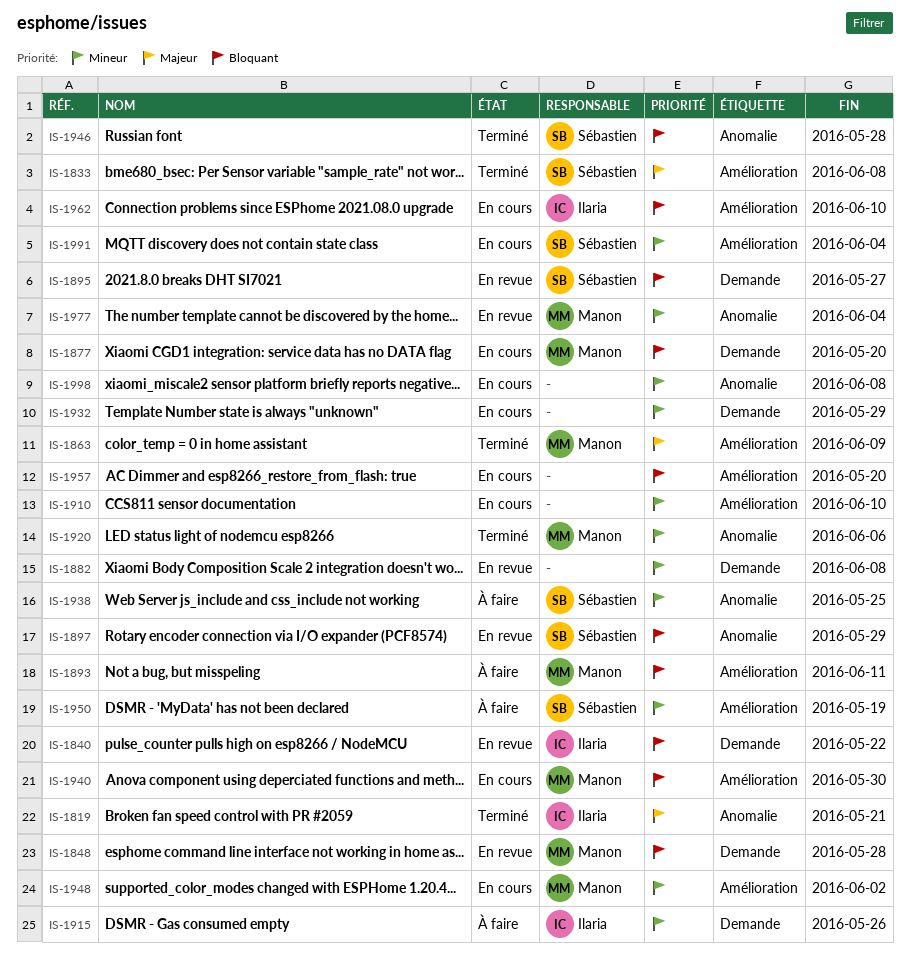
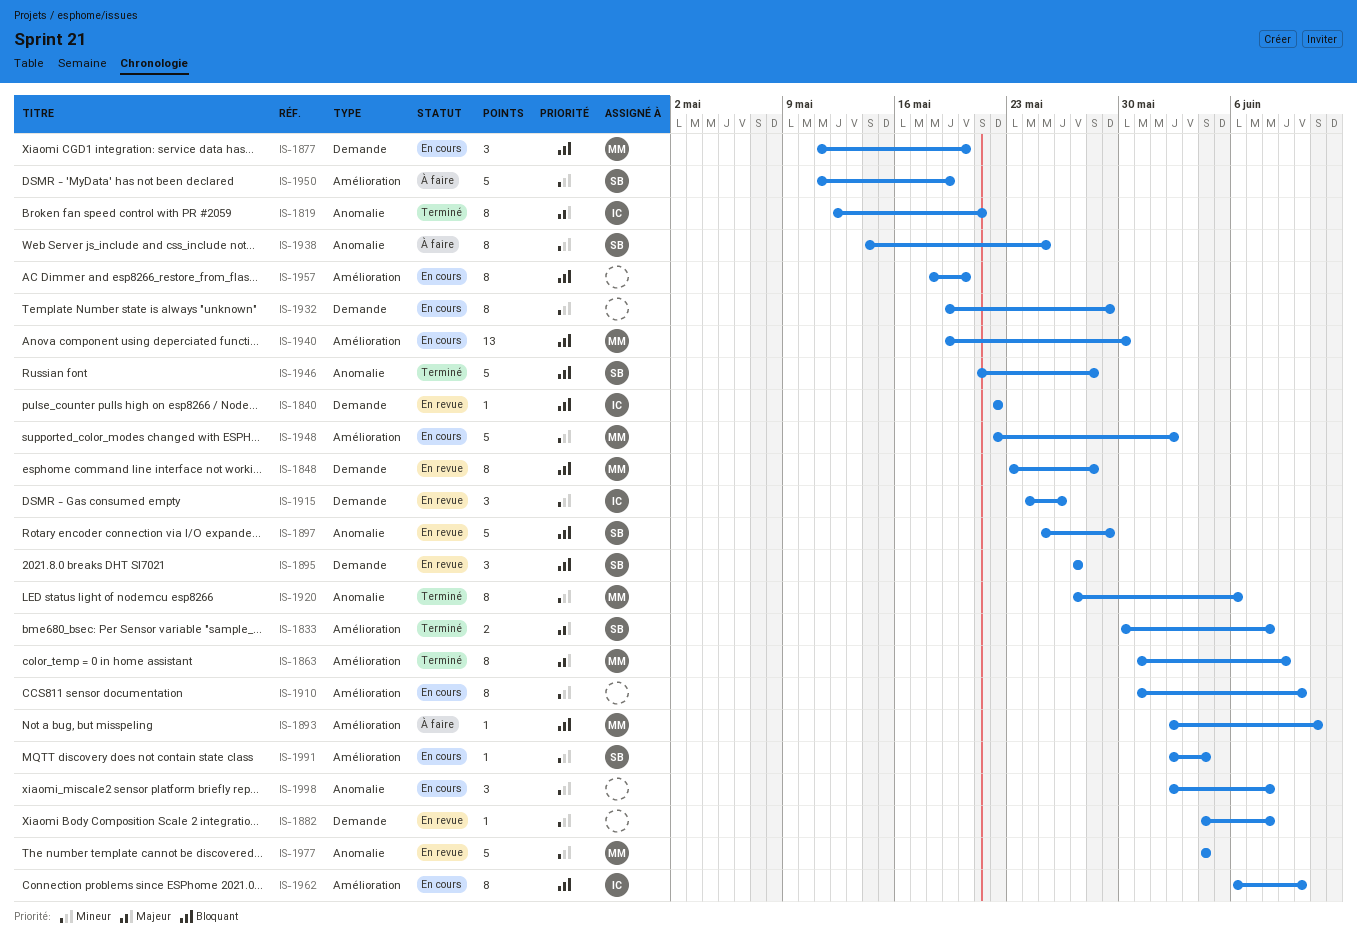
IS-1915, status: À faire -> En revue

